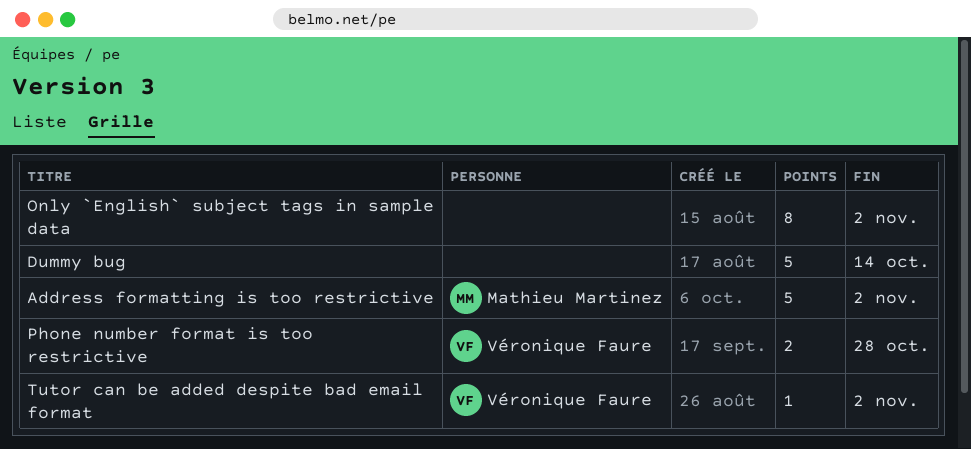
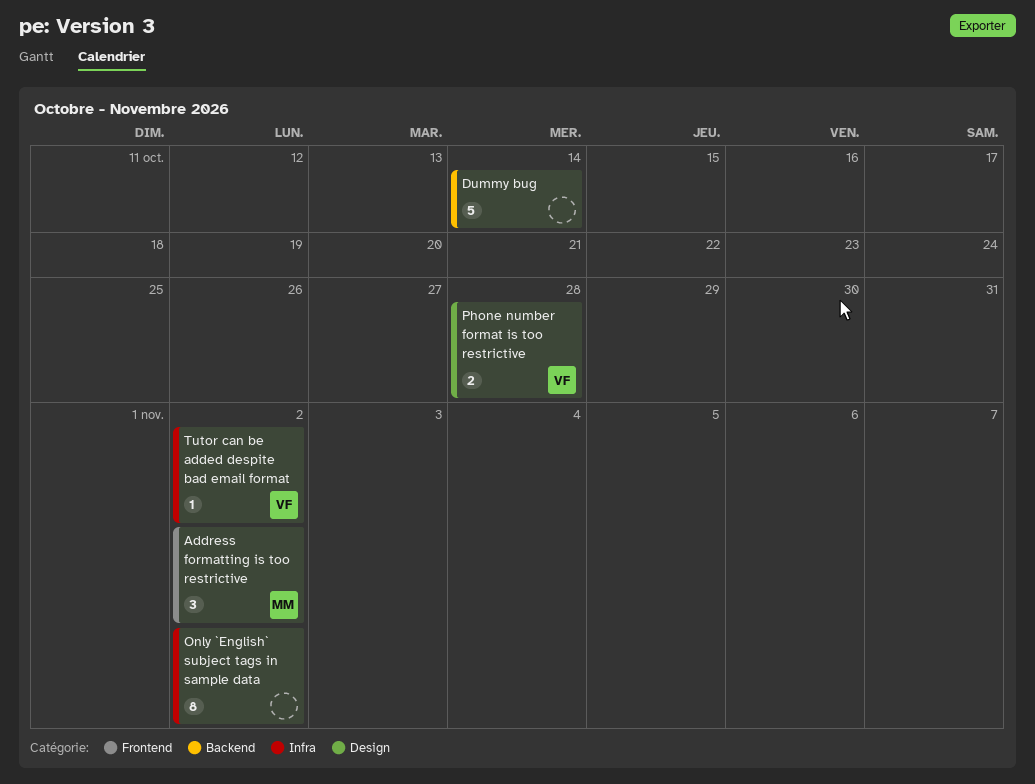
Address formatting is too restrictive, estimate: 5 -> 3

